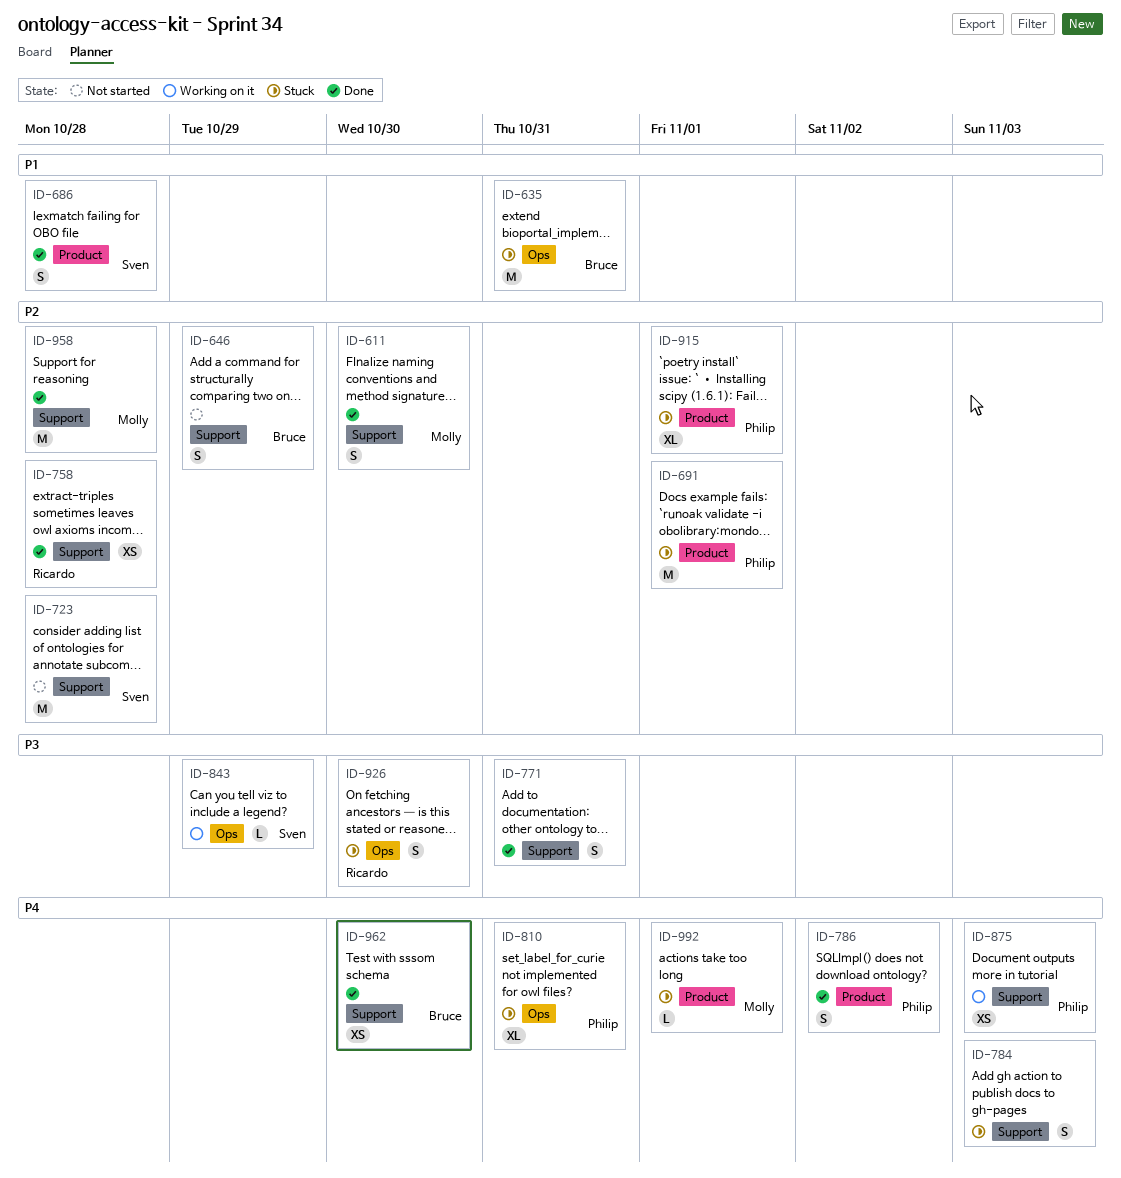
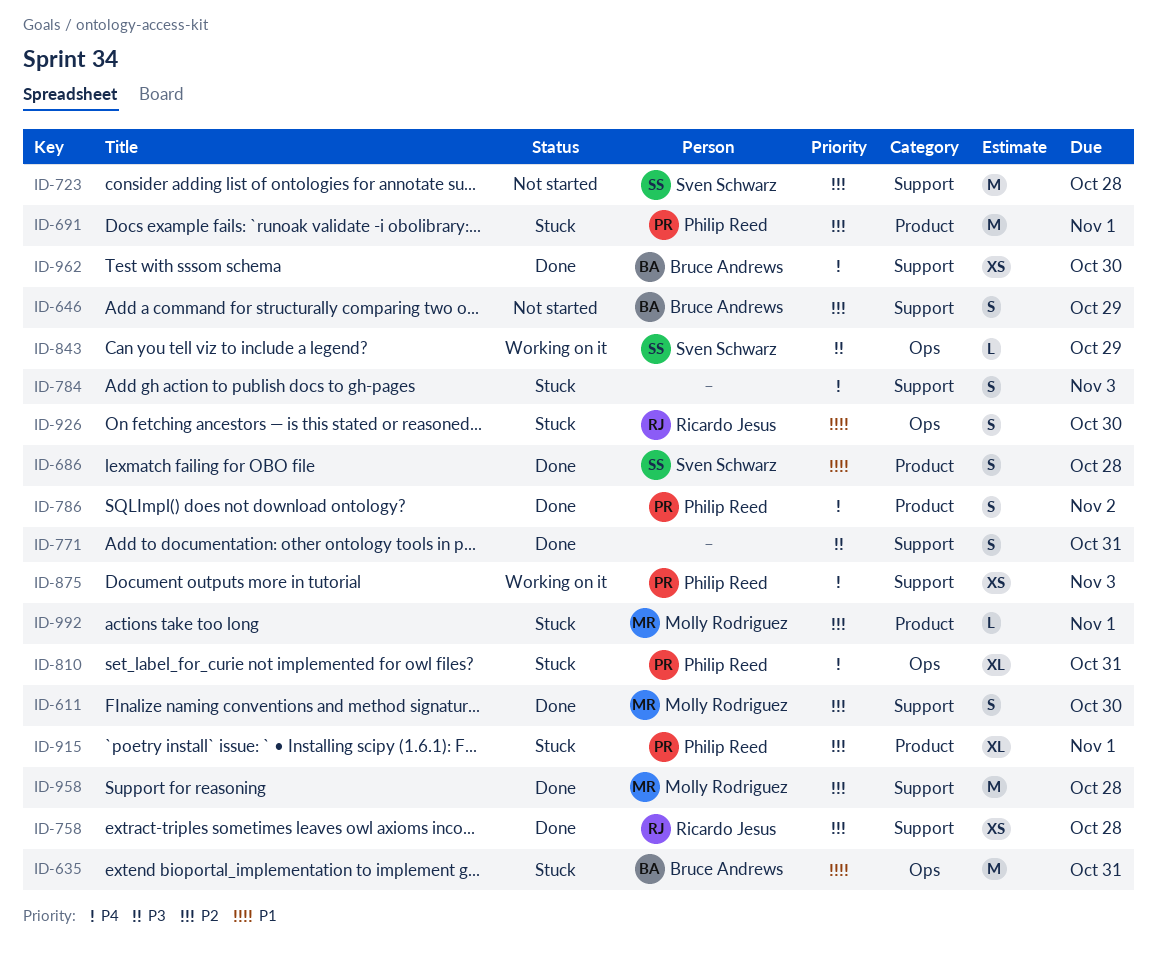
ID-926, priority: P3 -> P1
ID-992, priority: P4 -> P2

